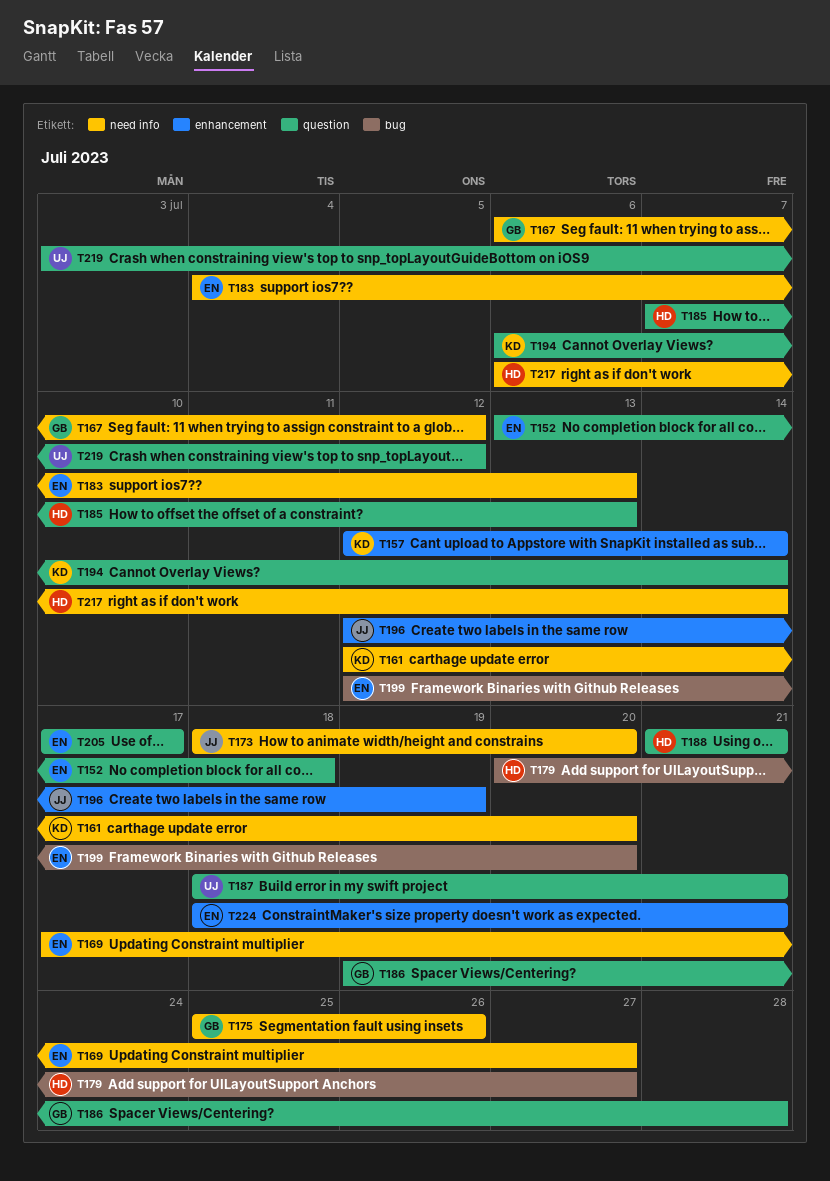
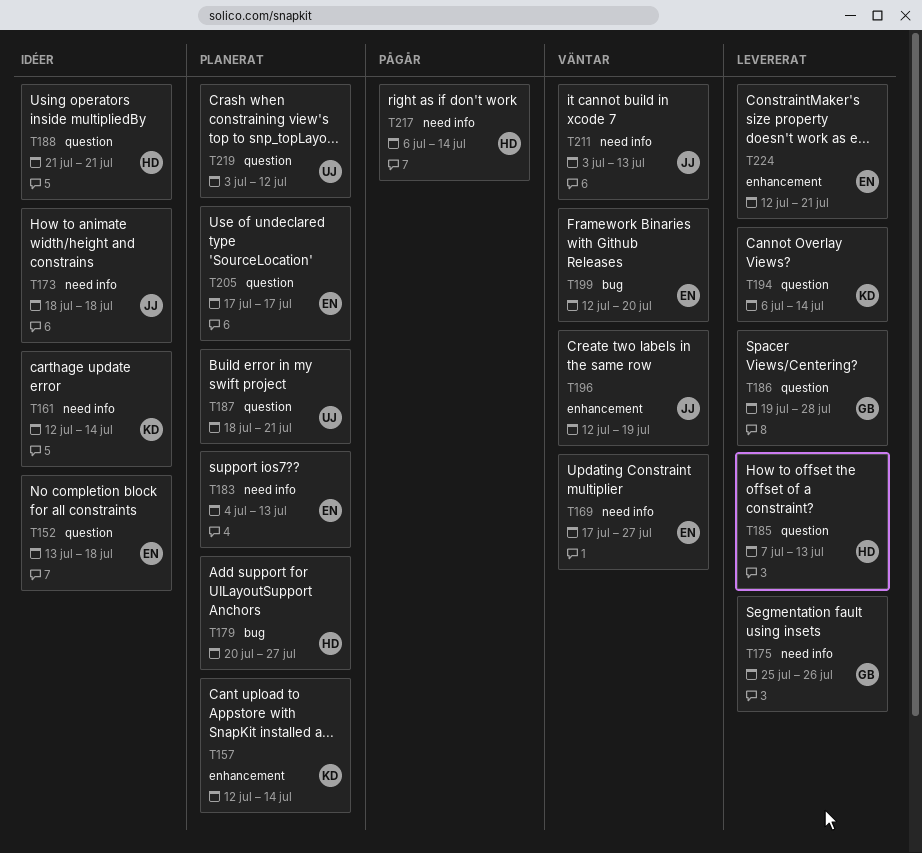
T161, due: Jul 20 -> Jul 14
T167: present -> none
T173, due: Jul 20 -> Jul 18
T211: none -> present
T224, start: Jul 18 -> Jul 12

